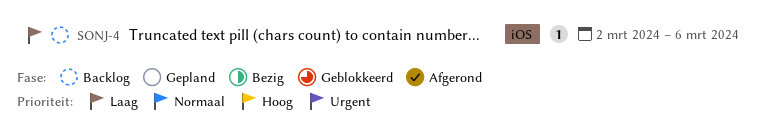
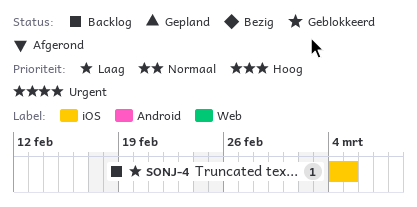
SONJ-4, start: Mar 2 -> Mar 4
SONJ-4, due: Mar 6 -> Mar 5

